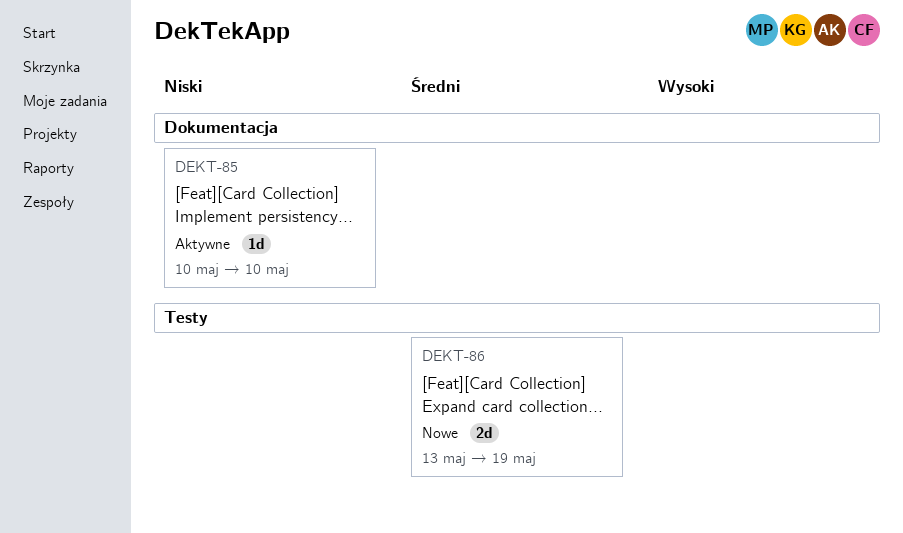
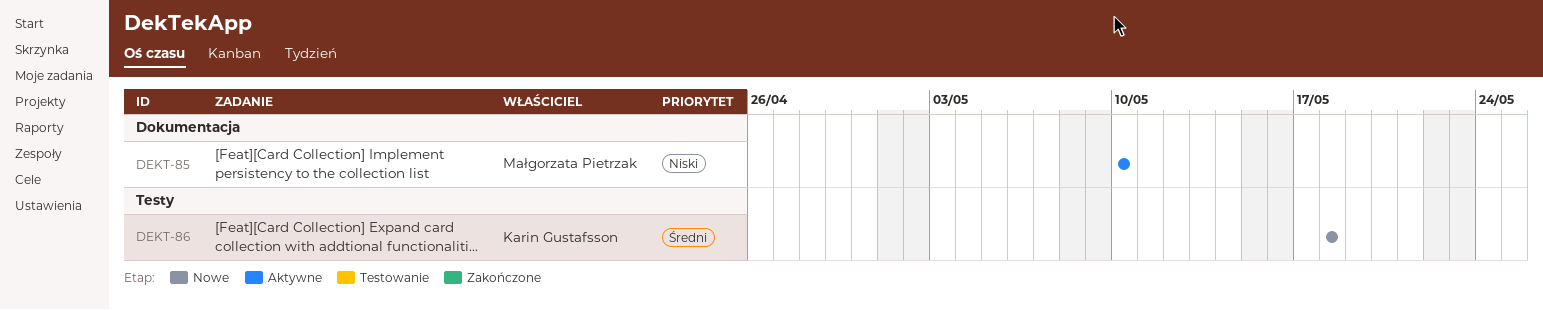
DEKT-86, start: May 13 -> May 18
DEKT-86, due: May 19 -> May 18

